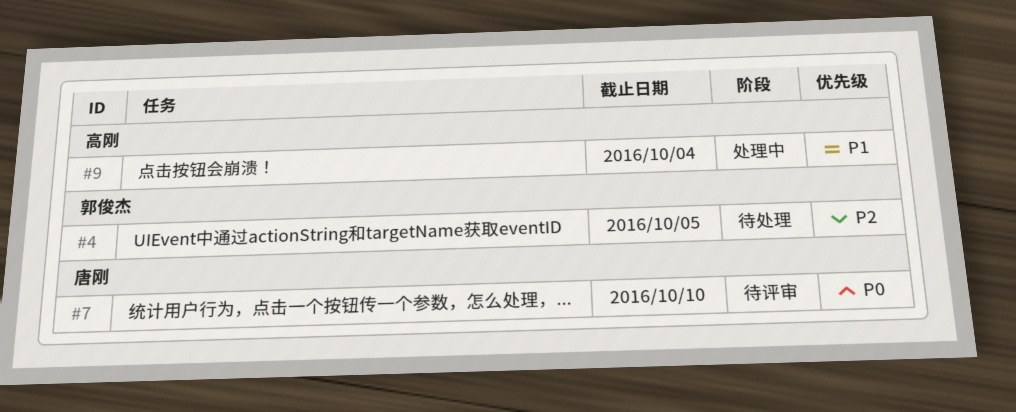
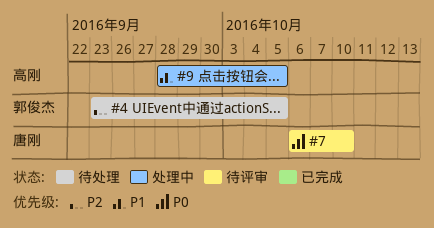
#9, due: Oct 4 -> Oct 5

